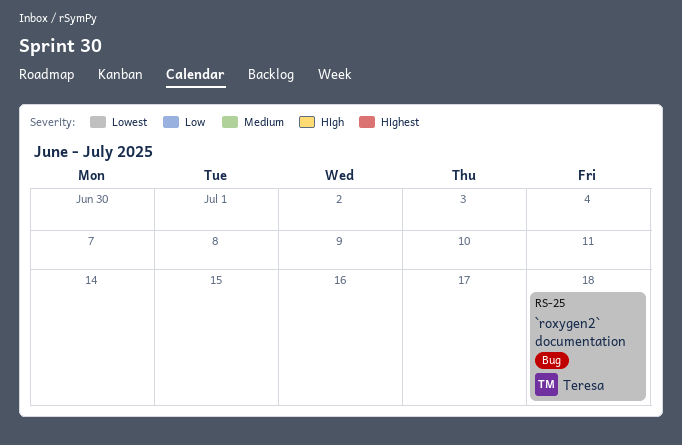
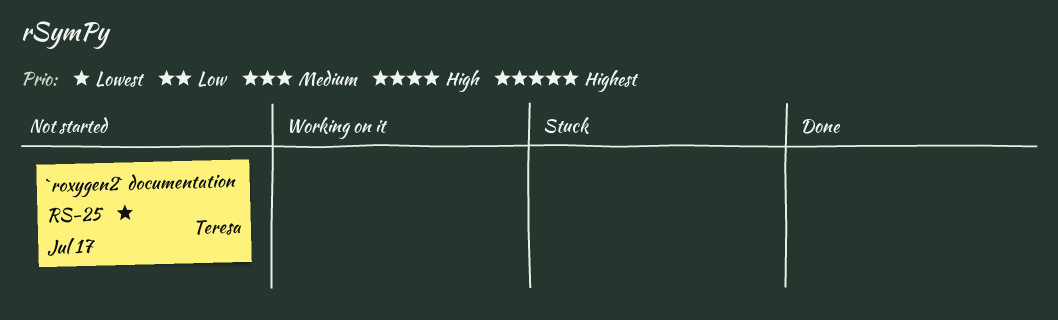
RS-25, due: Jul 18 -> Jul 17

